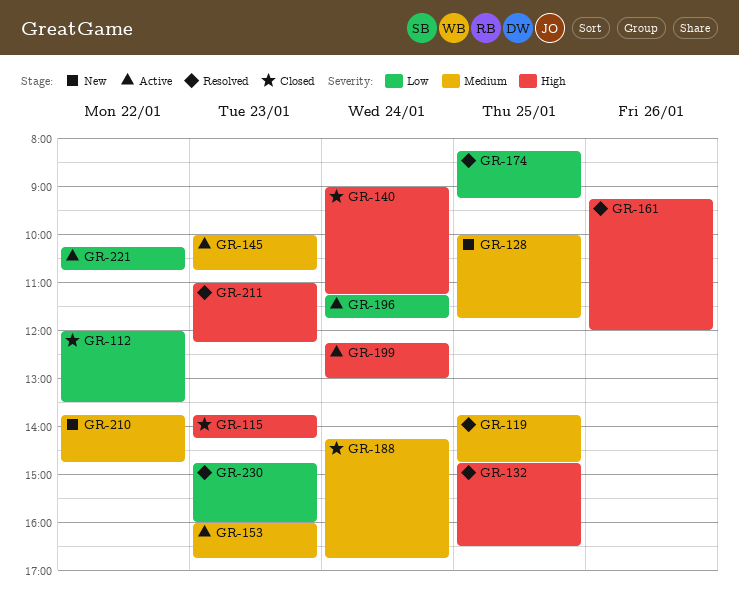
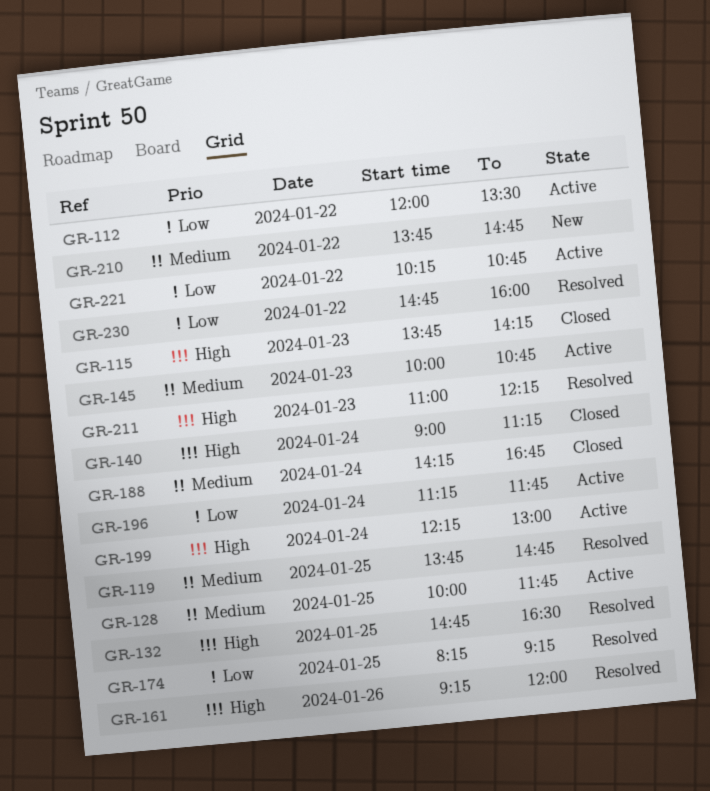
GR-112, status: Closed -> Active
GR-128, status: New -> Active
GR-153: present -> none
GR-230, day: Jan 23 -> Jan 22

